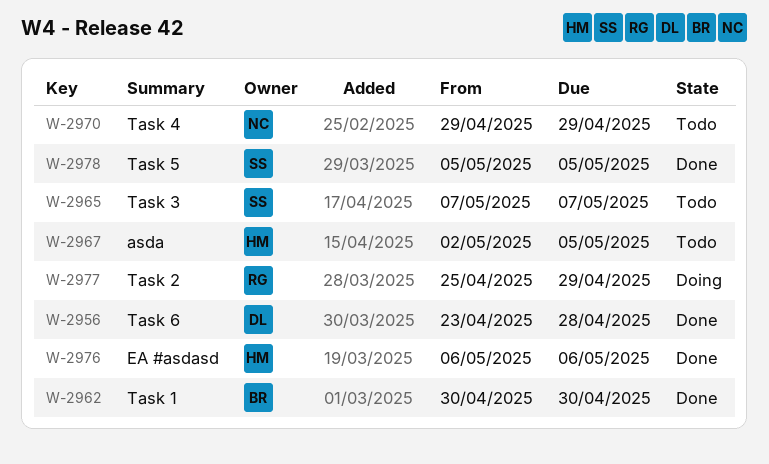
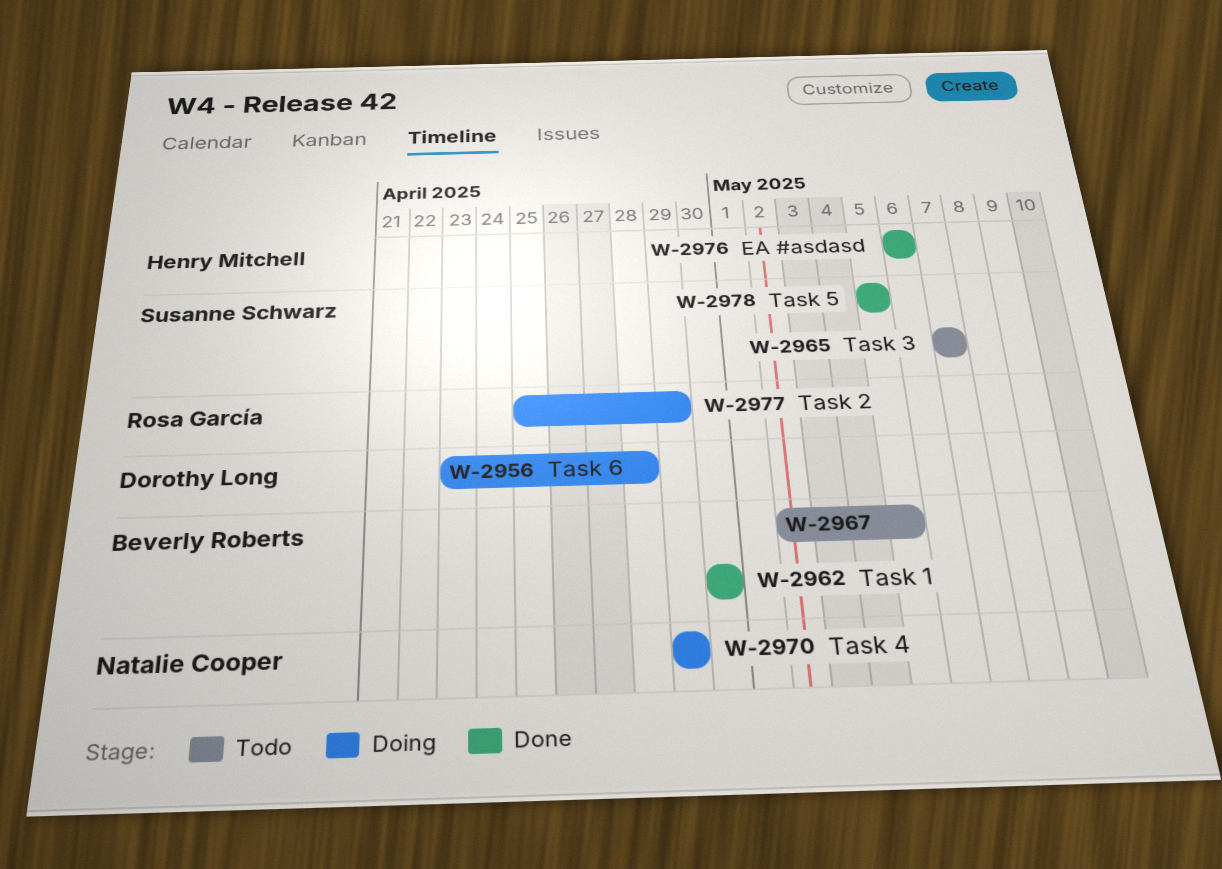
W-2956, status: Done -> Doing
W-2967, owner: Henry Mitchell -> Beverly Roberts
W-2970, status: Todo -> Doing

